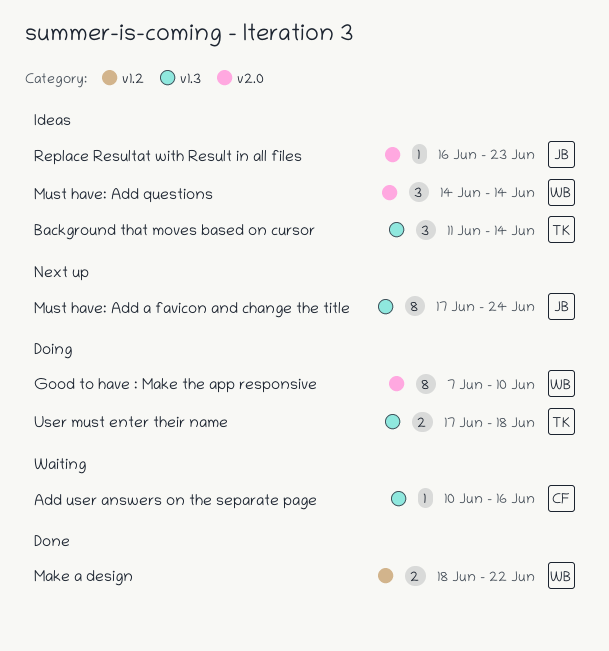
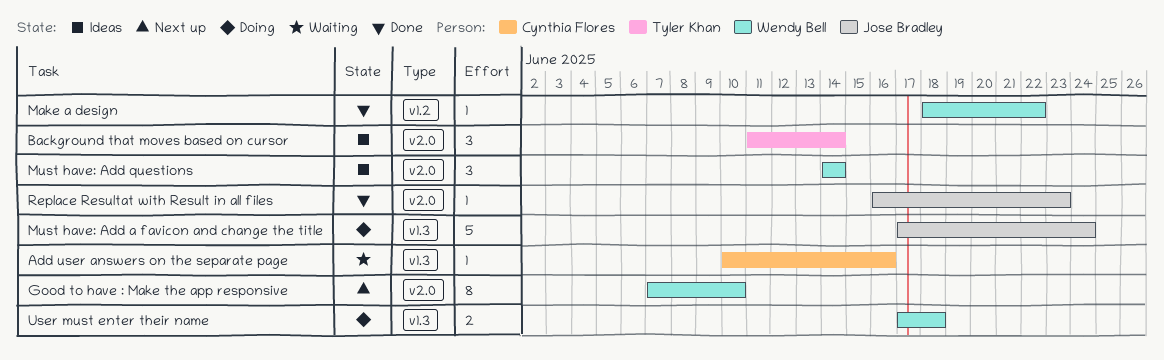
Background that moves based on cursor, label: v1.3 -> v2.0
Good to have : Make the app responsive, status: Doing -> Next up
Make a design, estimate: 2 -> 1
Must have: Add a favicon and change the title, status: Next up -> Doing
Must have: Add a favicon and change the title, estimate: 8 -> 5
Replace Resultat with Result in all files, status: Ideas -> Done
User must enter their name, owner: Tyler Khan -> Wendy Bell

